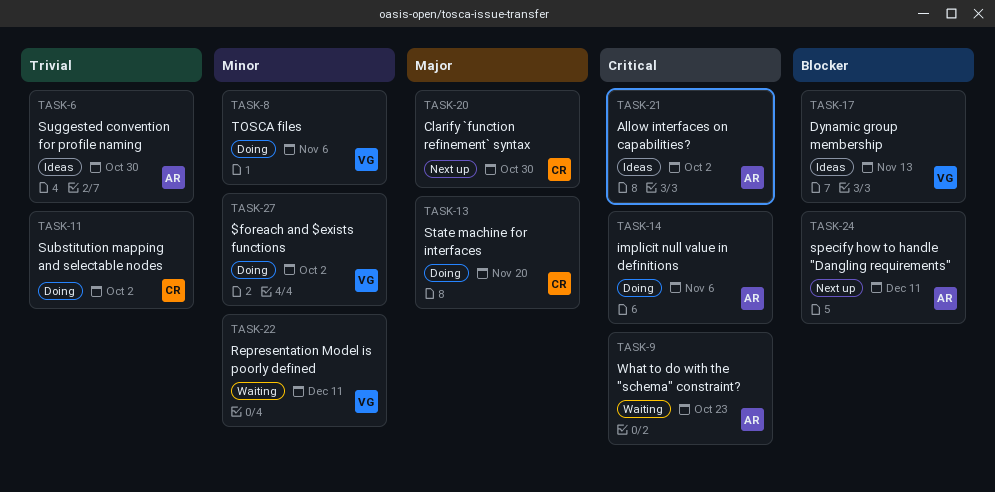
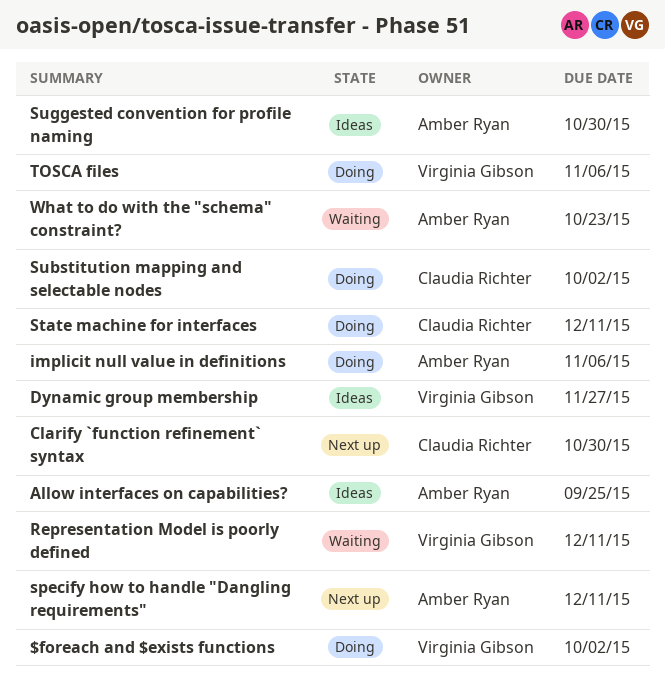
Allow interfaces on capabilities?, due: Oct 2 -> Sep 25
Dynamic group membership, due: Nov 13 -> Nov 27
State machine for interfaces, due: Nov 20 -> Dec 11

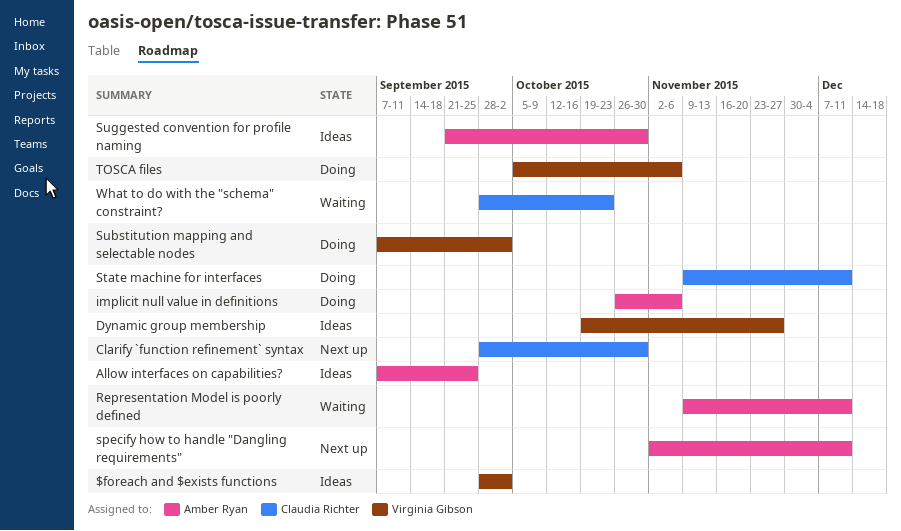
$foreach and $exists functions, status: Doing -> Ideas
Representation Model is poorly defined, owner: Virginia Gibson -> Amber Ryan
Substitution mapping and selectable nodes, owner: Claudia Richter -> Virginia Gibson
What to do with the "schema" constraint?, owner: Amber Ryan -> Claudia Richter

